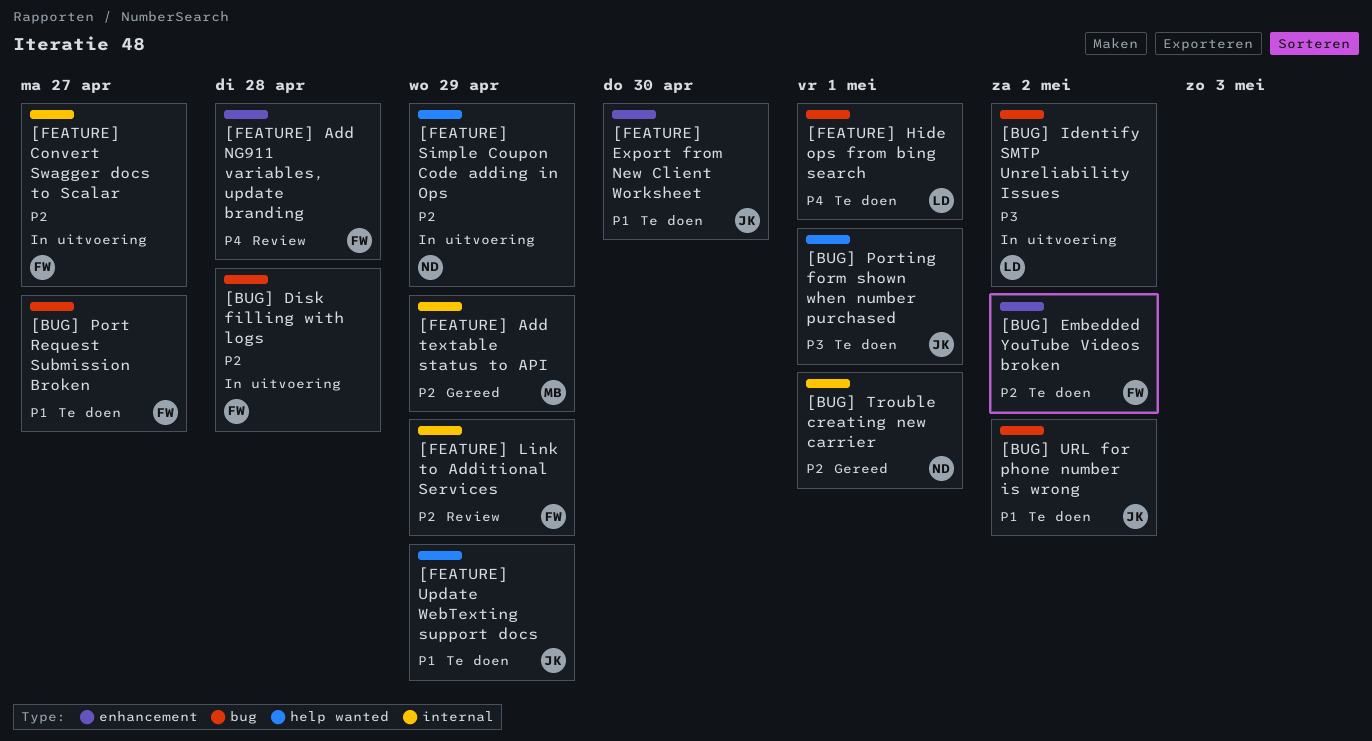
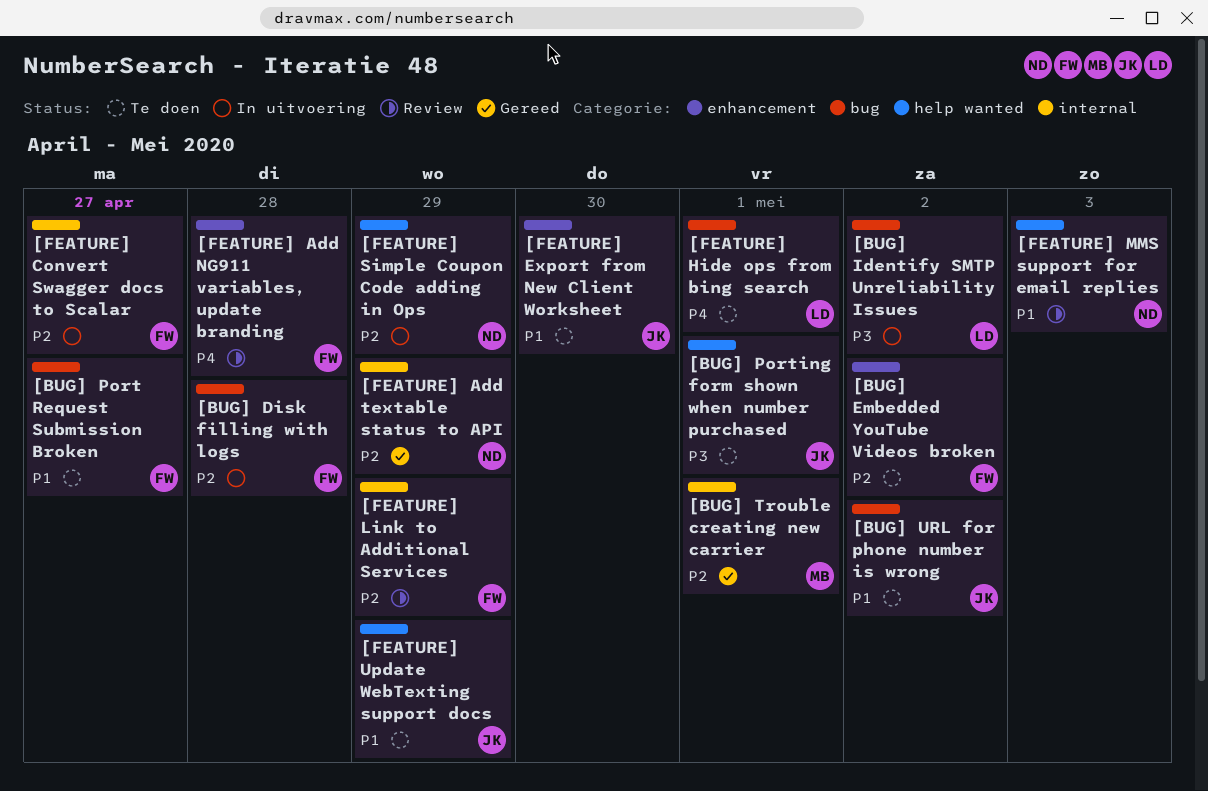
[BUG] Trouble creating new carrier, owner: ND -> MB
[FEATURE] Add textable status to API, owner: MB -> ND
[FEATURE] MMS support for email replies: none -> present

